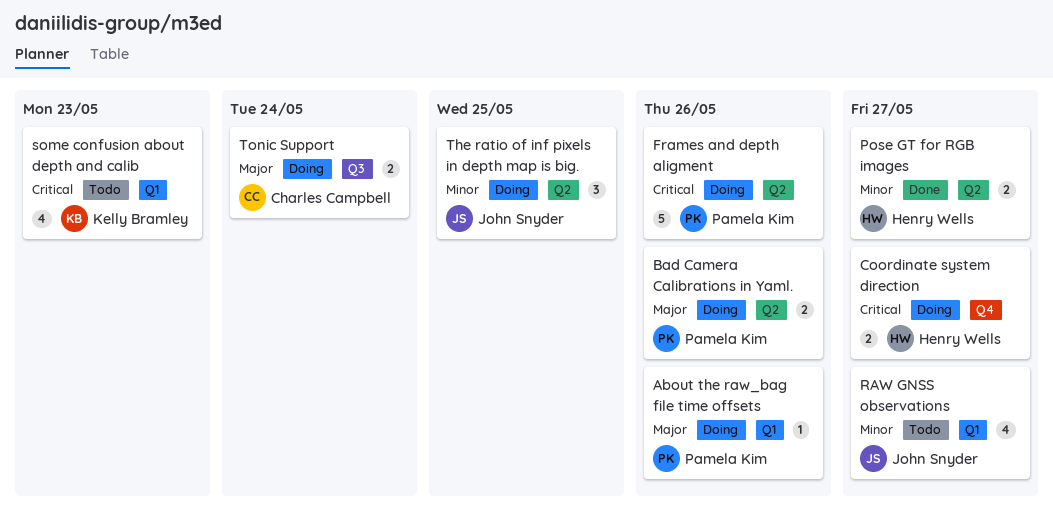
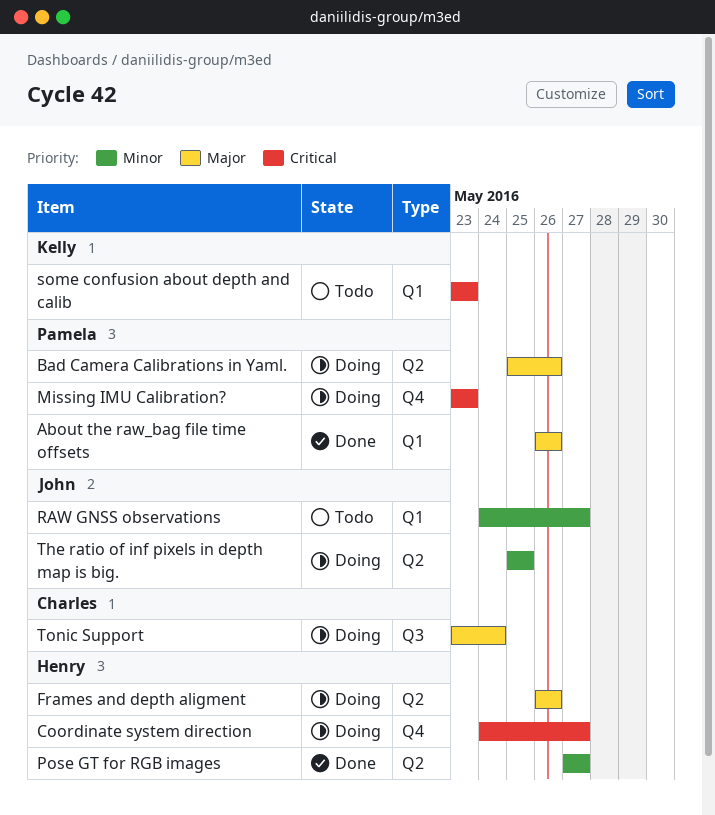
About the raw_bag file time offsets, status: Doing -> Done
Frames and depth aligment, owner: Pamela Kim -> Henry Wells
Frames and depth aligment, priority: Critical -> Major
Missing IMU Calibration?: none -> present

